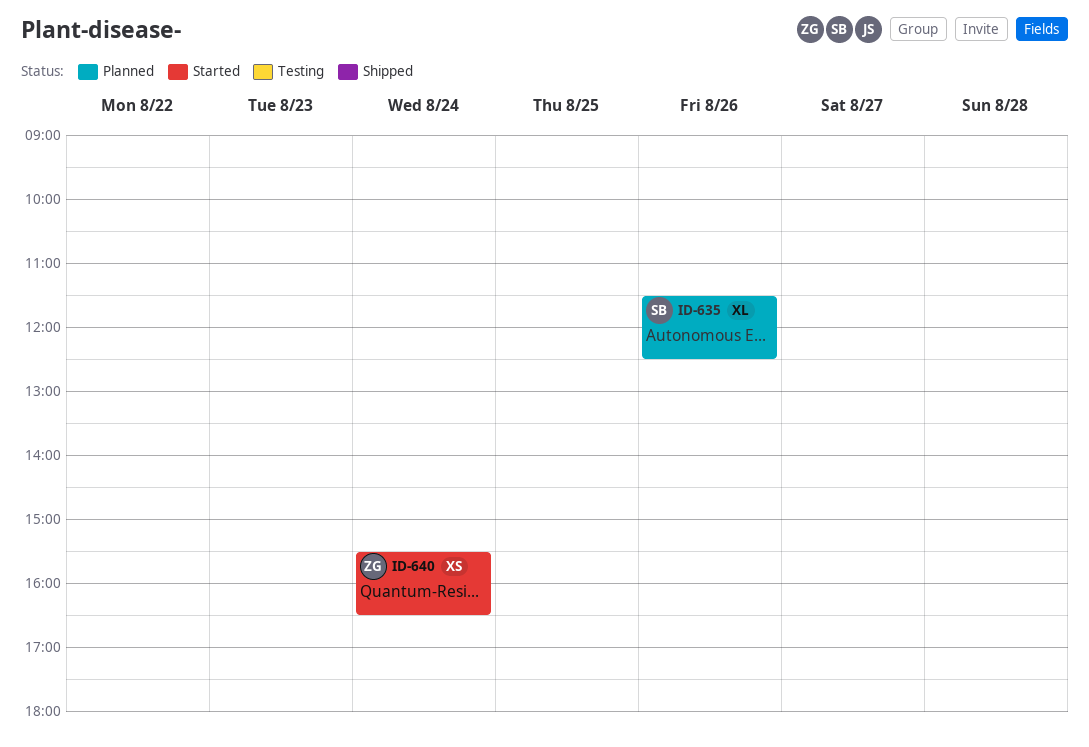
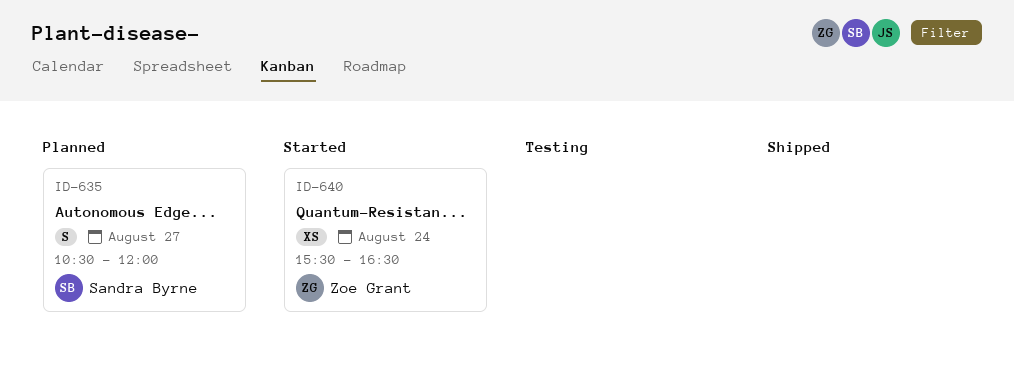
ID-635, estimate: XL -> S
ID-635, day: Aug 26 -> Aug 27
ID-635, begins: 11:30 -> 10:30
ID-635, ends: 12:30 -> 12:00

